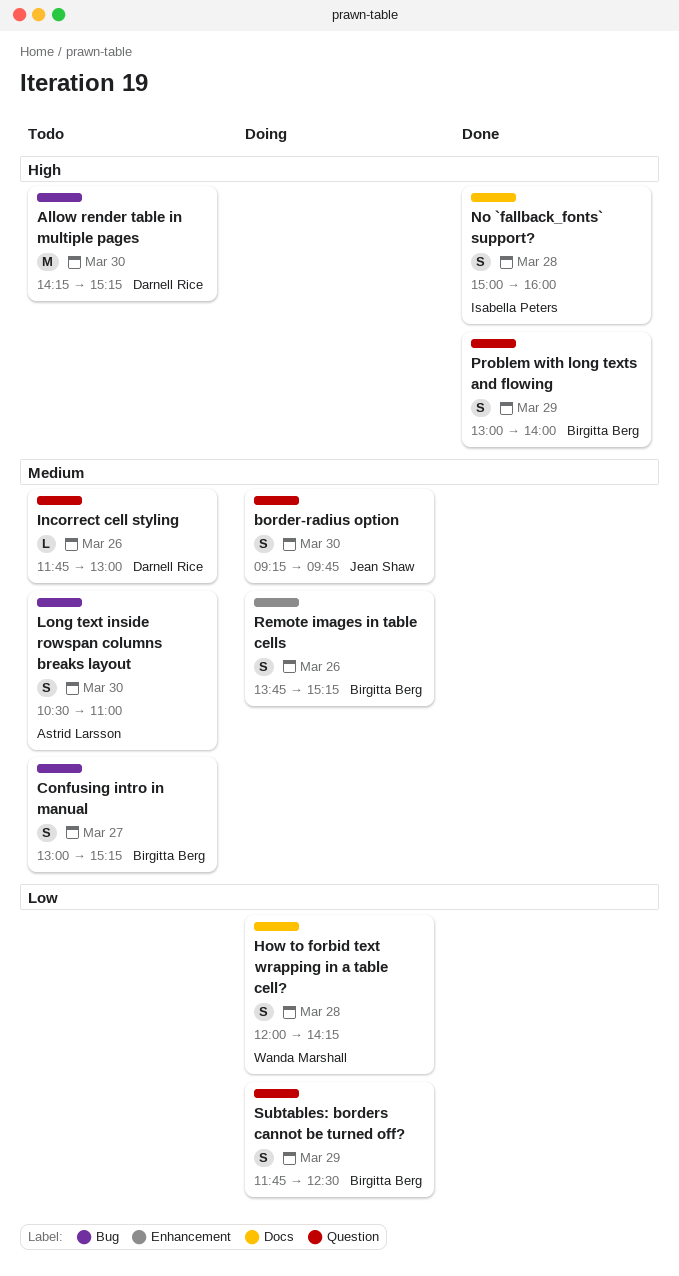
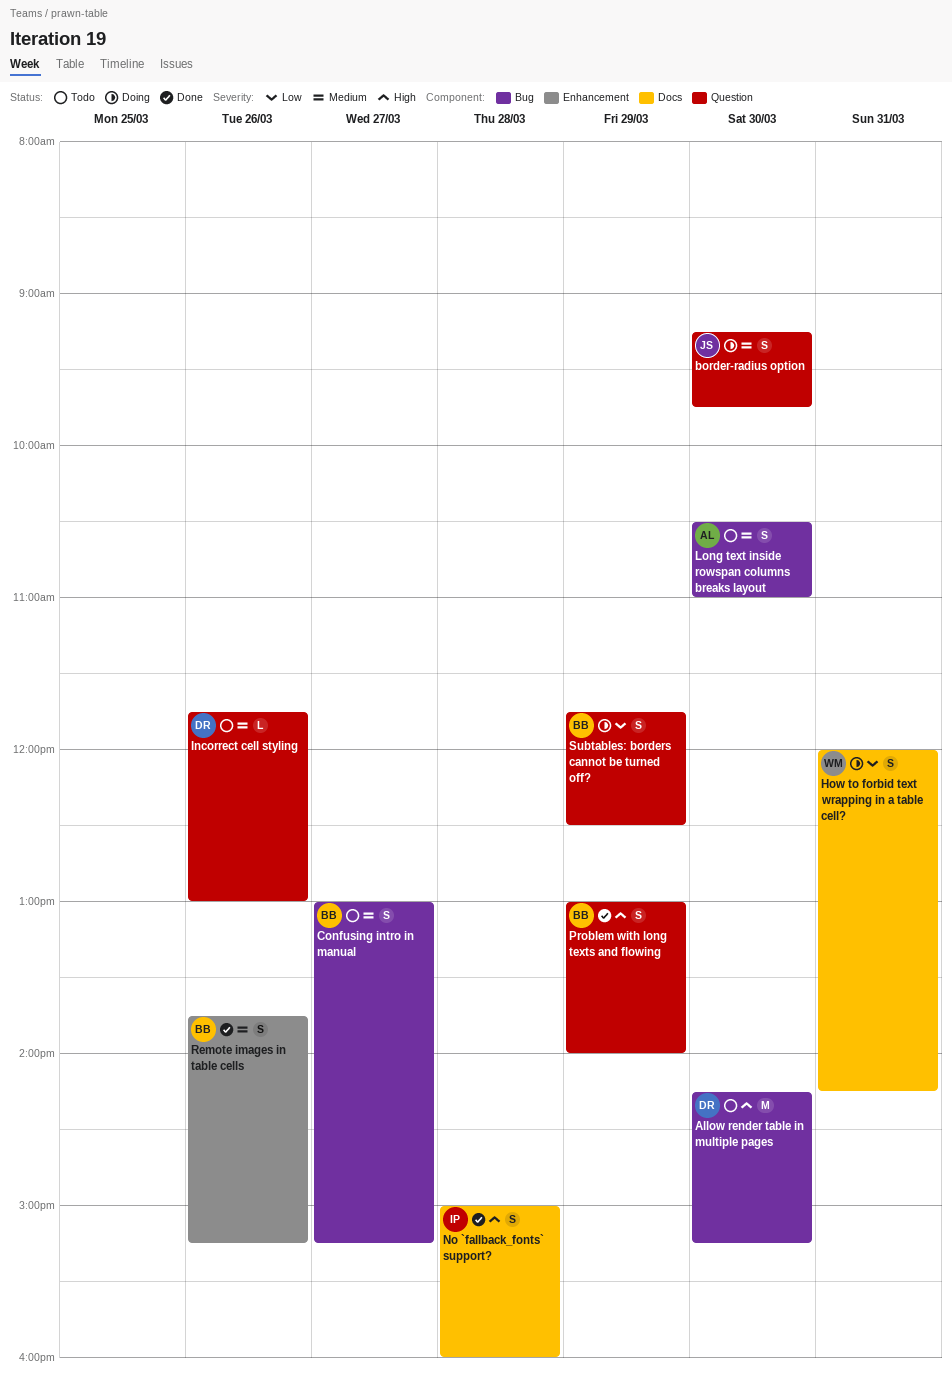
How to forbid text wrapping in a table cell?, day: Mar 28 -> Mar 31
Remote images in table cells, status: Doing -> Done

